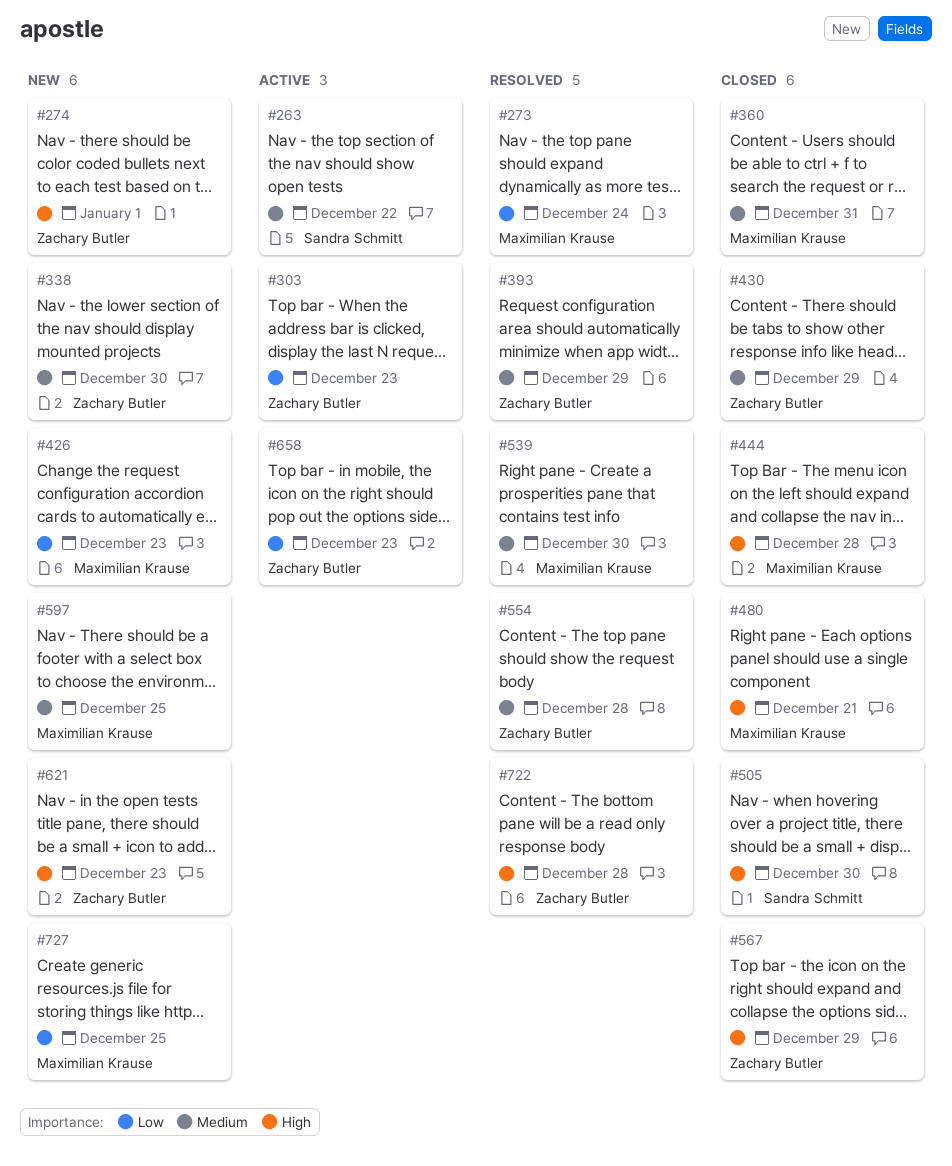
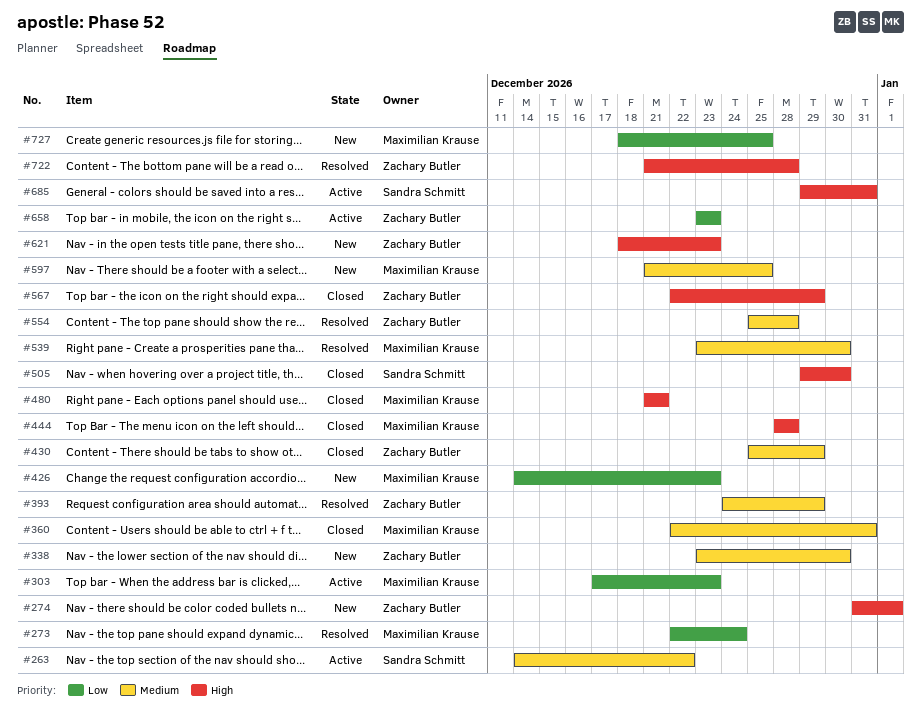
#303, owner: Zachary Butler -> Maximilian Krause
#685: none -> present

